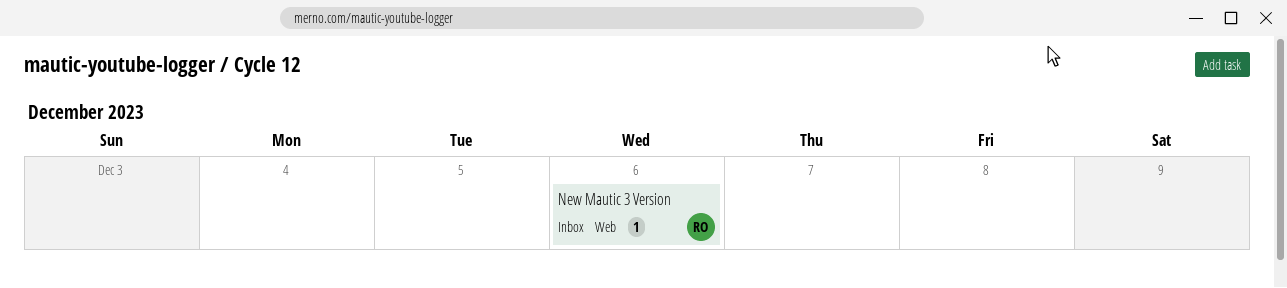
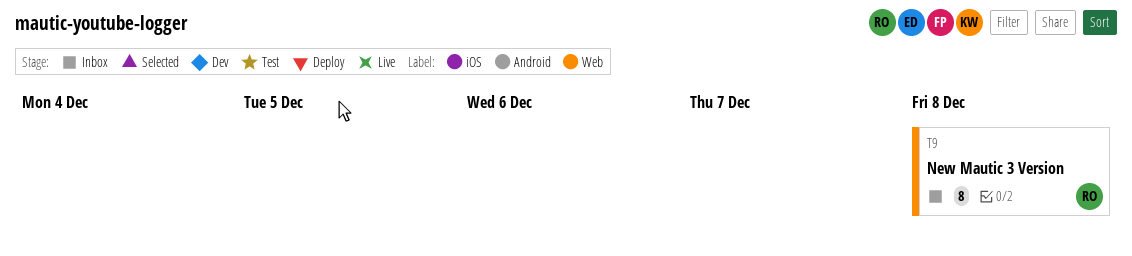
New Mautic 3 Version, estimate: 1 -> 8
New Mautic 3 Version, due: Dec 6 -> Dec 8

